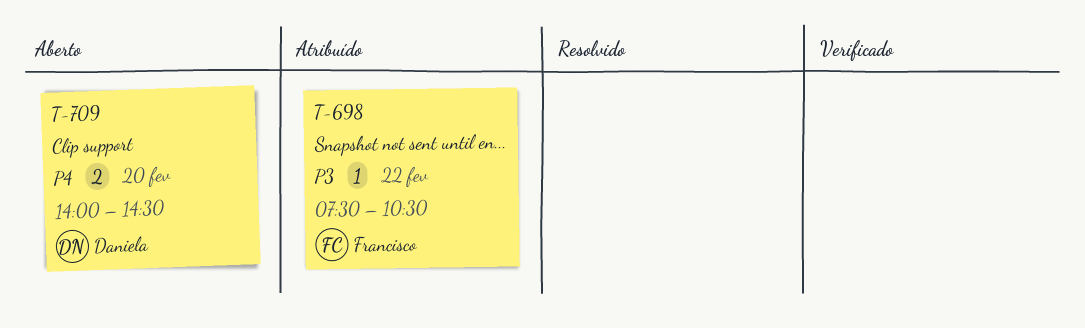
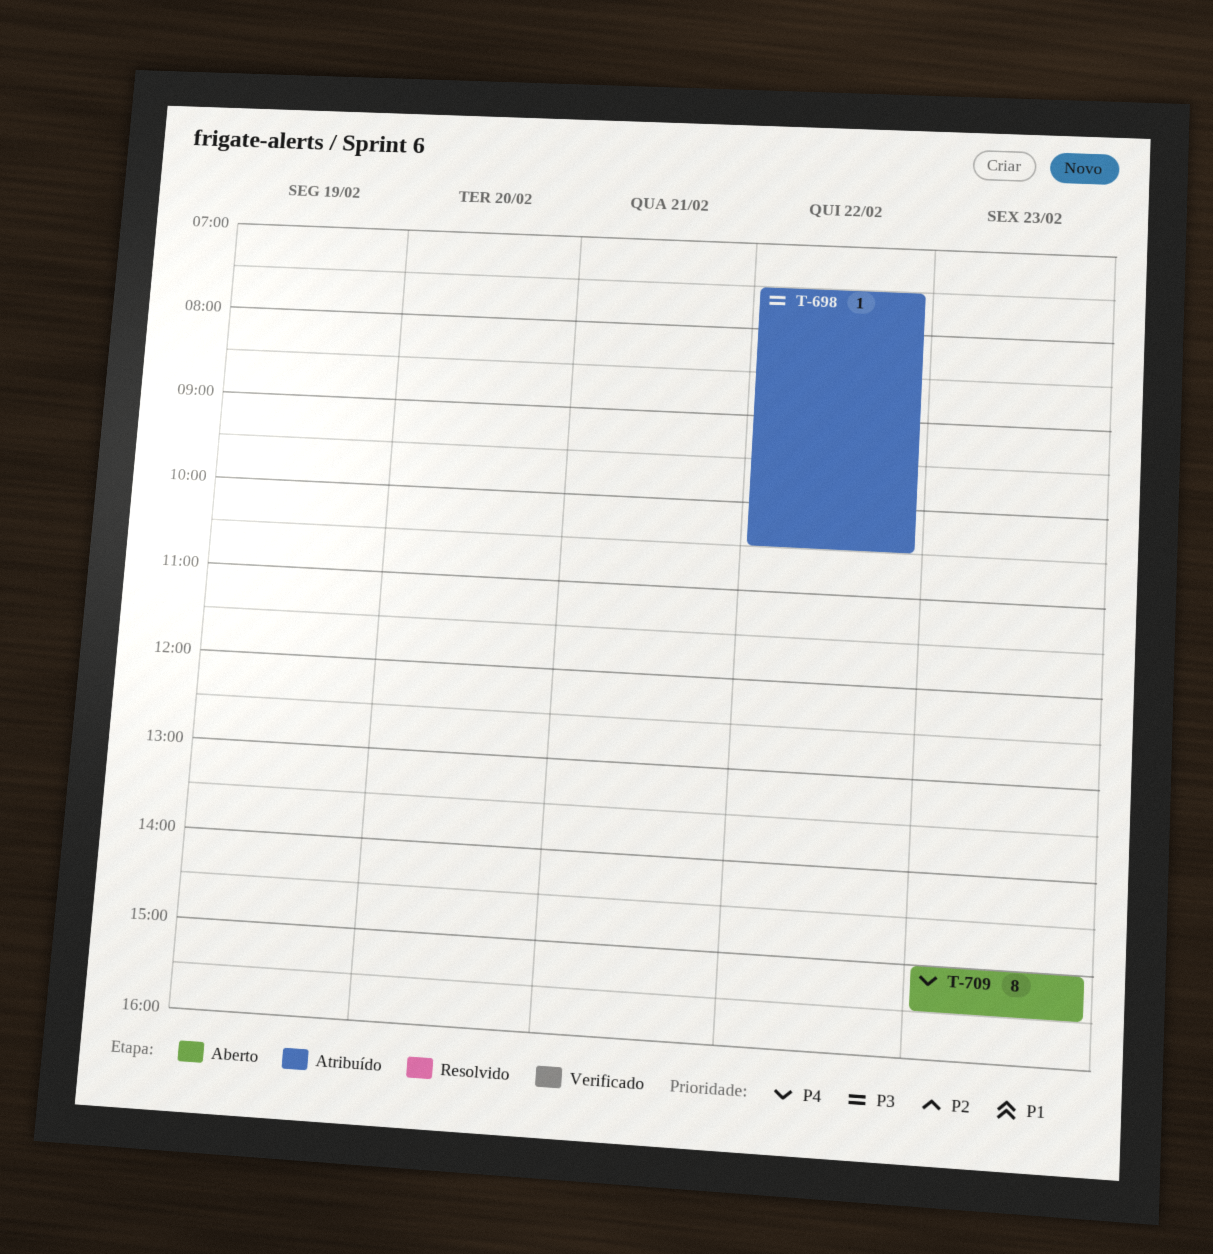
T-709, estimate: 2 -> 8
T-709, day: Feb 20 -> Feb 23
T-709, begins: 14:00 -> 15:00
T-709, ends: 14:30 -> 15:30

